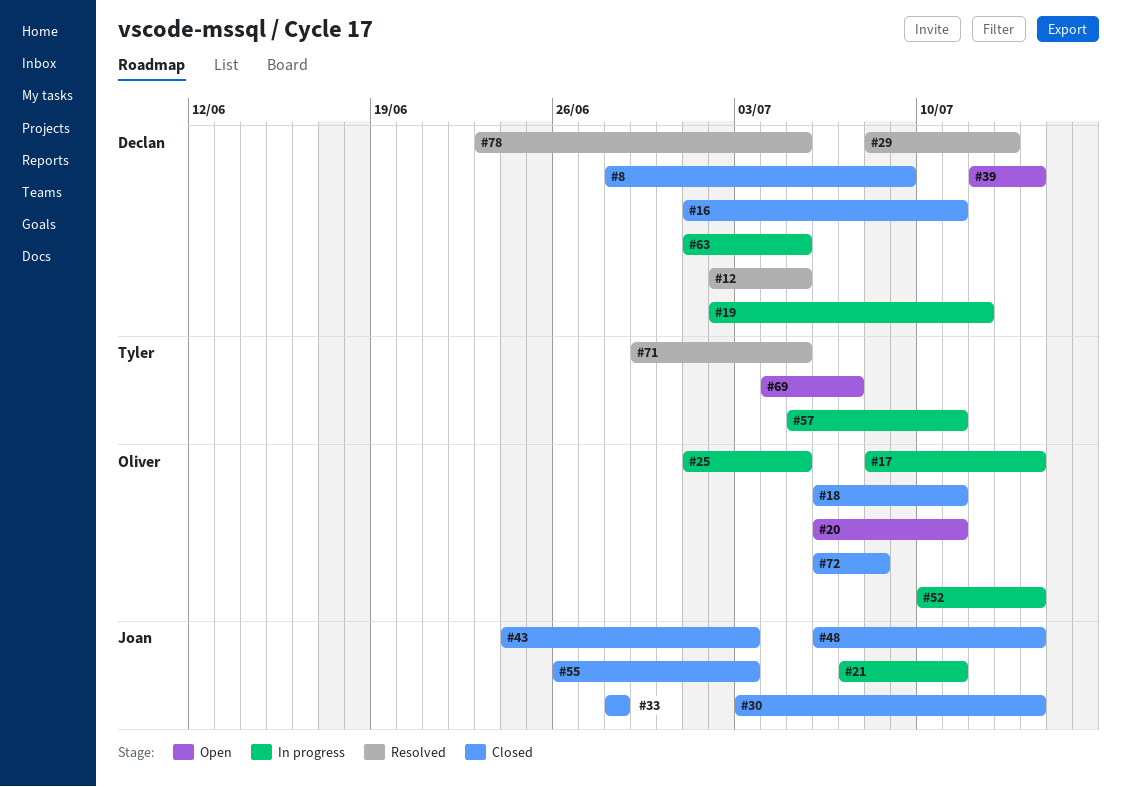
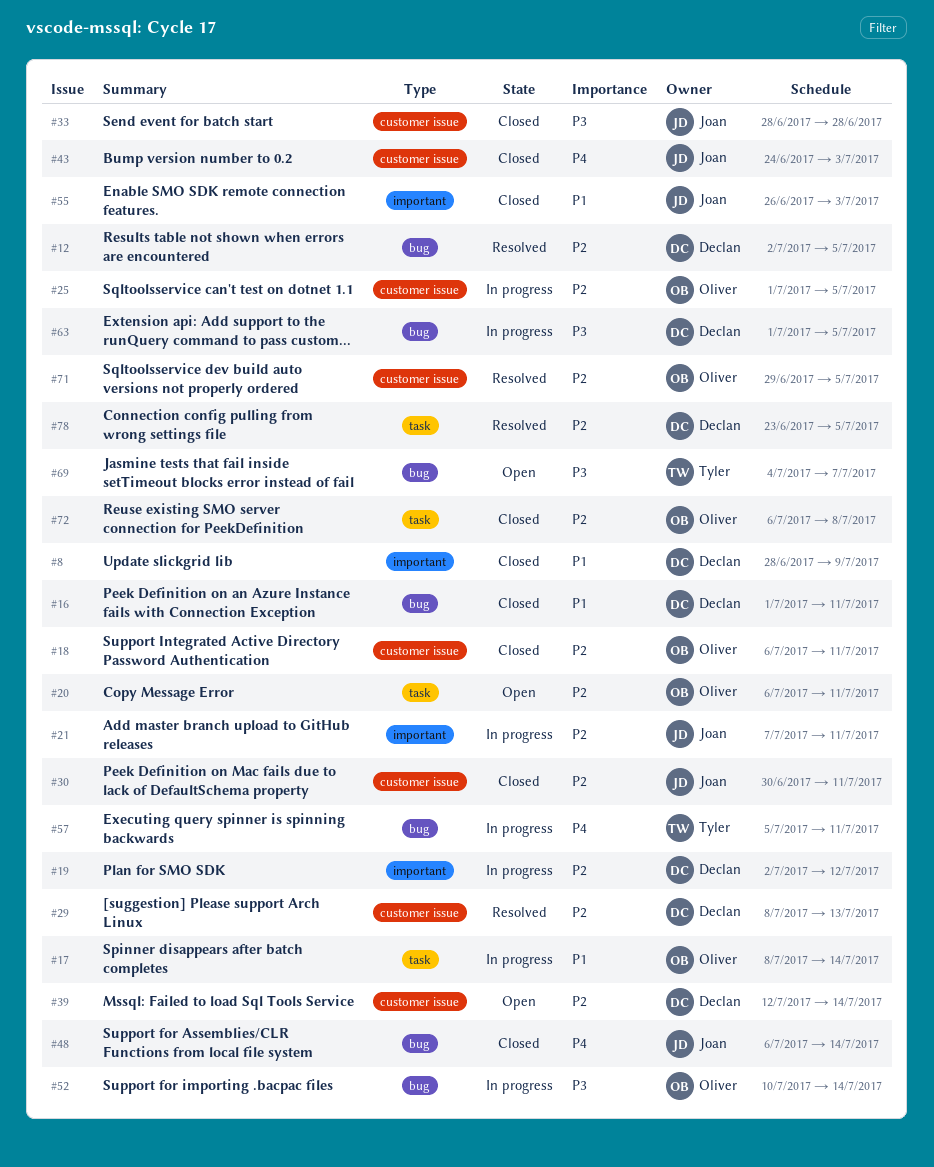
#30, start: Jul 3 -> Jun 30
#30, due: Jul 14 -> Jul 11
#71, owner: Tyler -> Oliver

